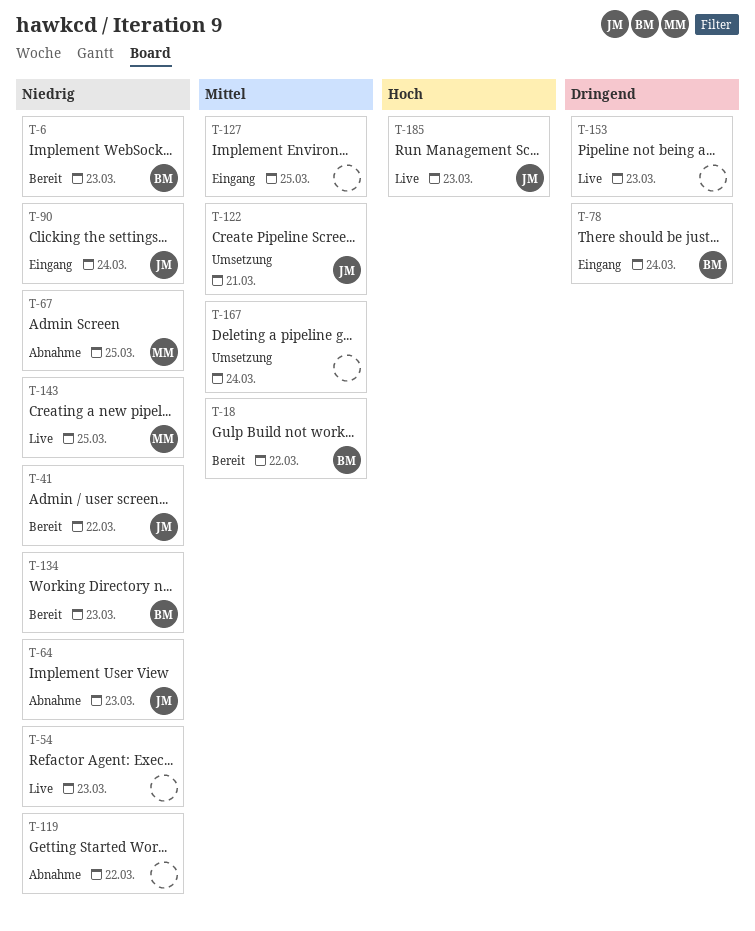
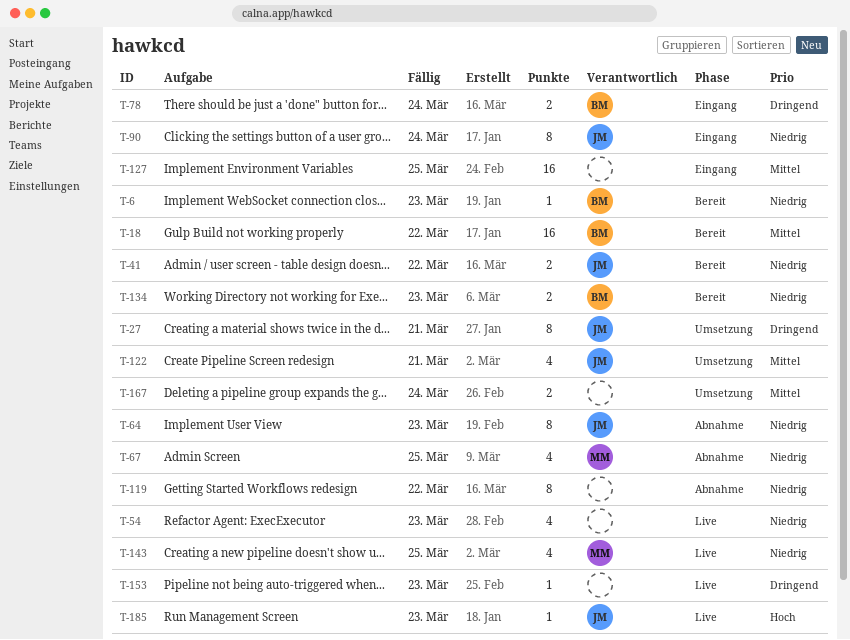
T-27: none -> present

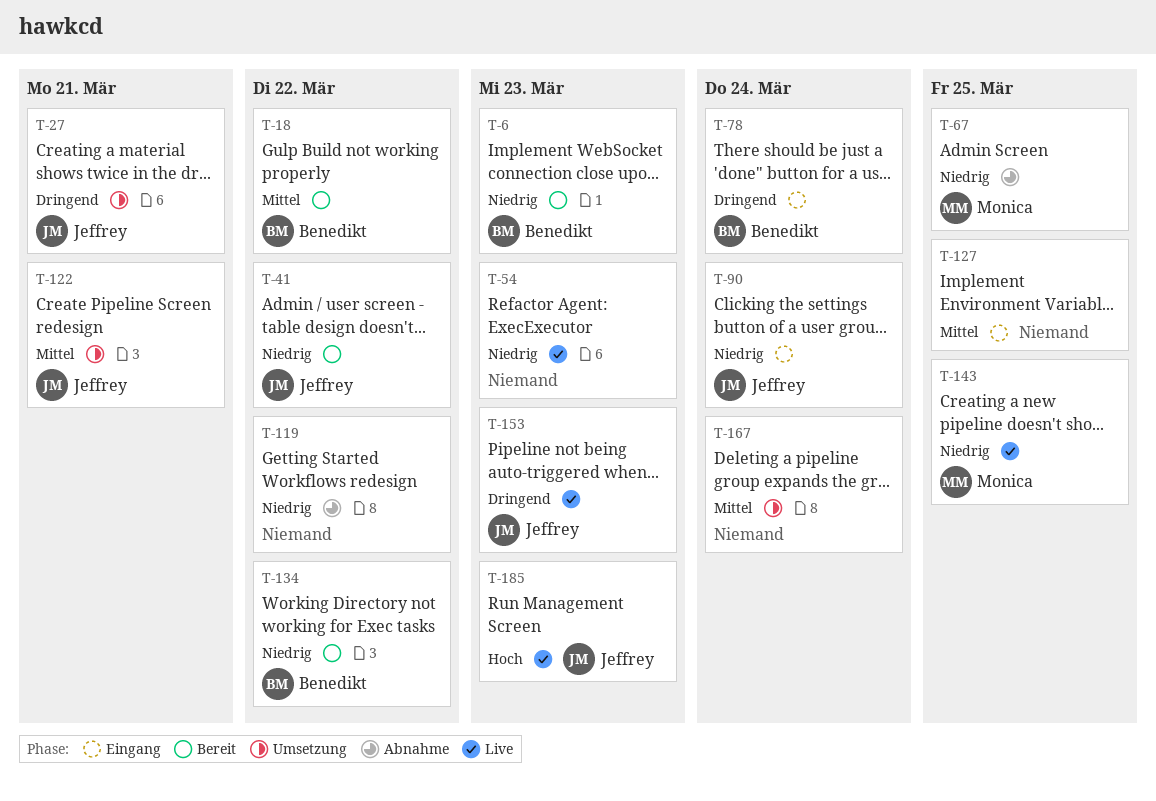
T-64: present -> none
T-134, due: Mar 23 -> Mar 22
T-153, owner: none -> Jeffrey

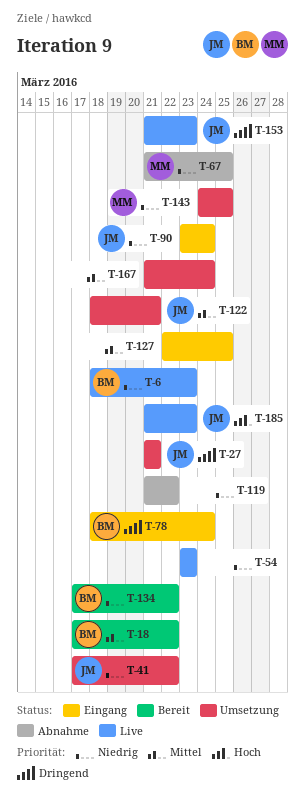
T-6, status: Bereit -> Live
T-41, status: Bereit -> Umsetzung
T-143, status: Live -> Umsetzung

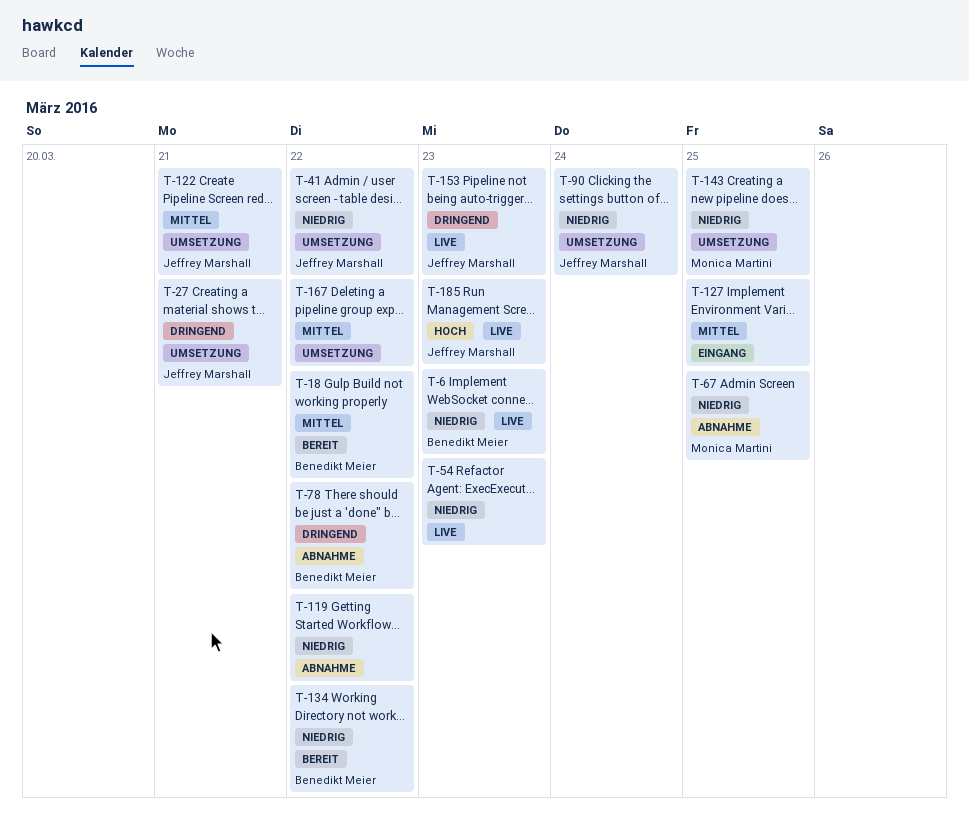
T-78, status: Eingang -> Abnahme
T-78, due: Mar 24 -> Mar 22
T-90, status: Eingang -> Umsetzung
T-167, due: Mar 24 -> Mar 22

